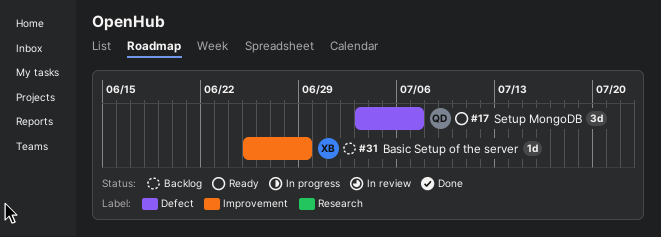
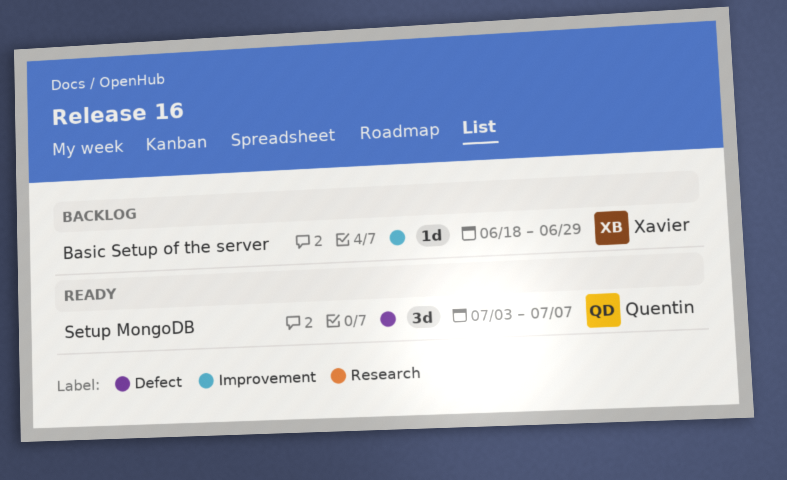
Basic Setup of the server, start: Jun 25 -> Jun 18

